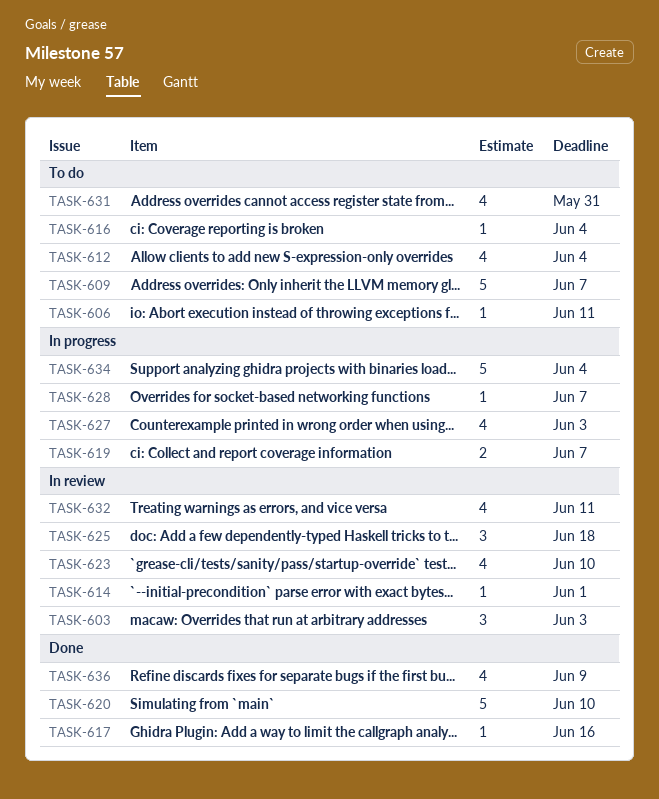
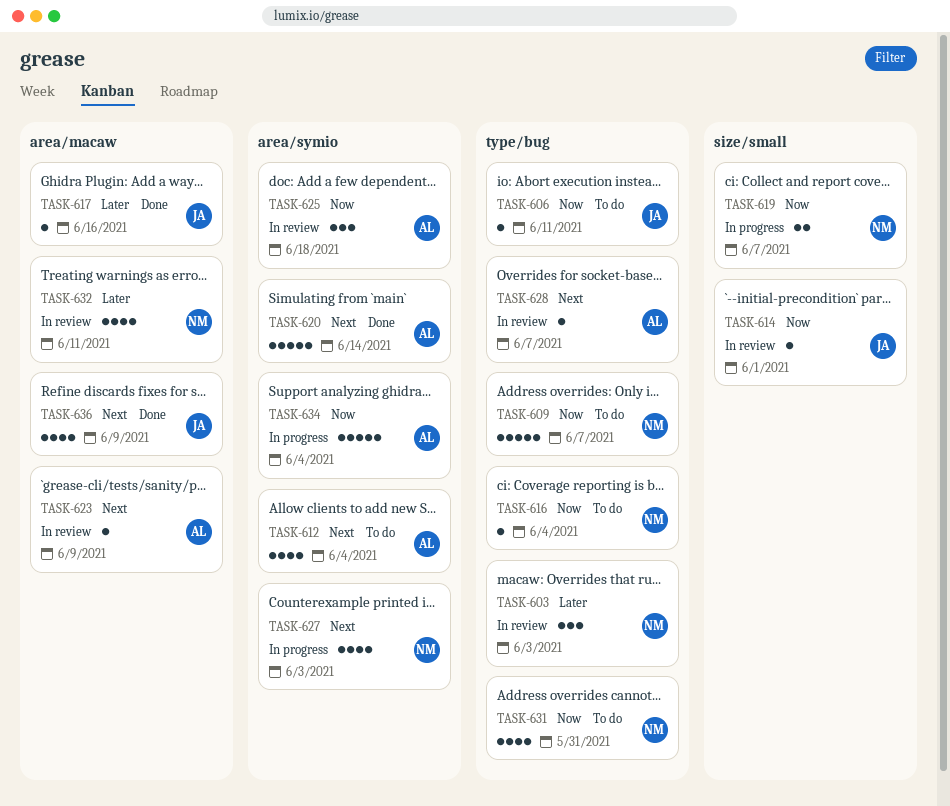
TASK-620, due: Jun 10 -> Jun 14
TASK-623, estimate: 4 -> 1
TASK-623, due: Jun 10 -> Jun 9
TASK-628, status: In progress -> In review

